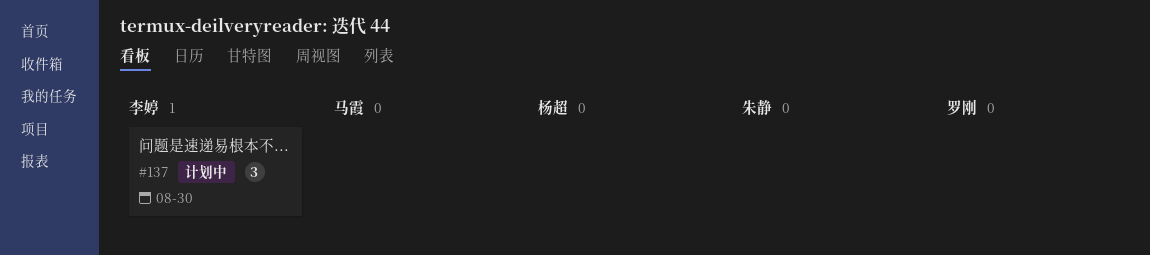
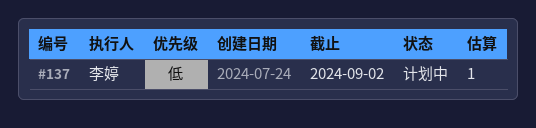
#137, estimate: 3 -> 1
#137, due: Aug 30 -> Sep 2

